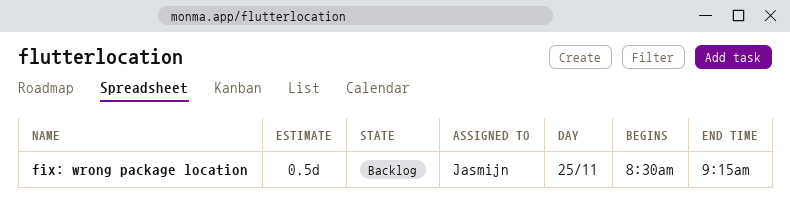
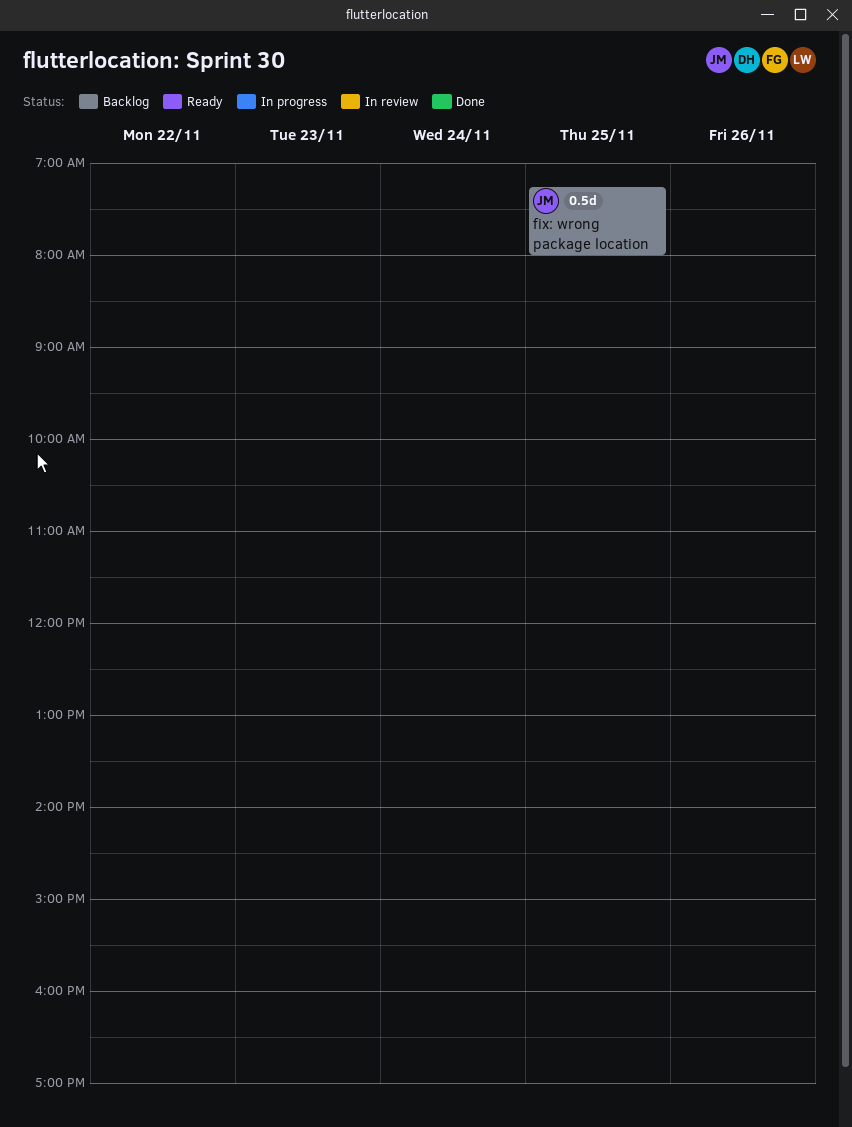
fix: wrong package location, begins: 08:30 -> 07:15
fix: wrong package location, ends: 09:15 -> 08:00

